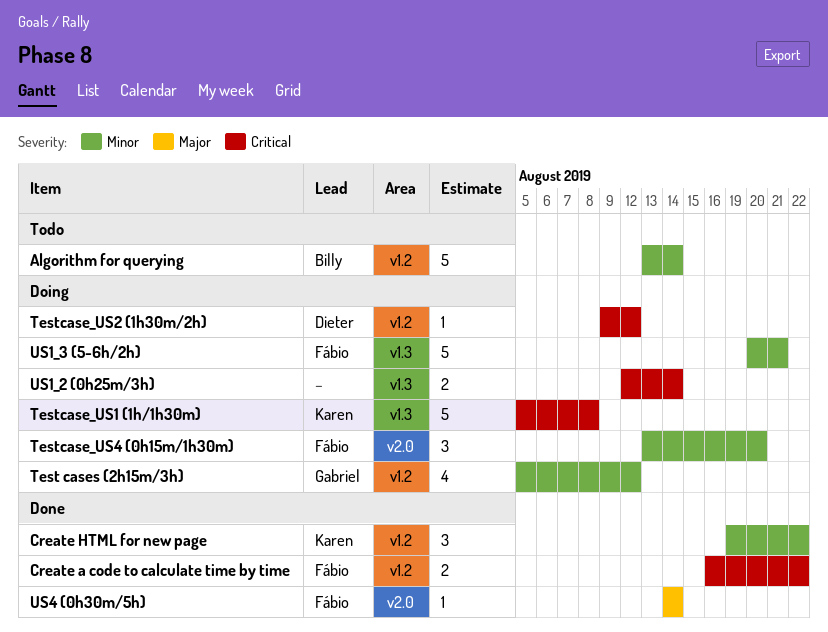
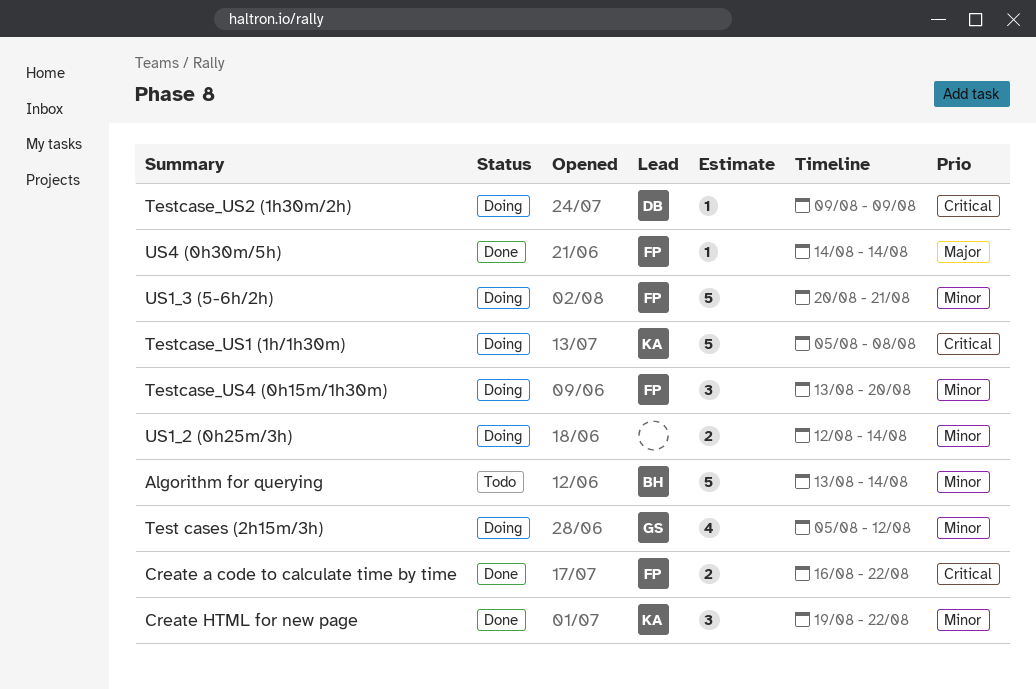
Testcase_US2 (1h30m/2h), due: Aug 12 -> Aug 9
US1_2 (0h25m/3h), priority: Critical -> Minor

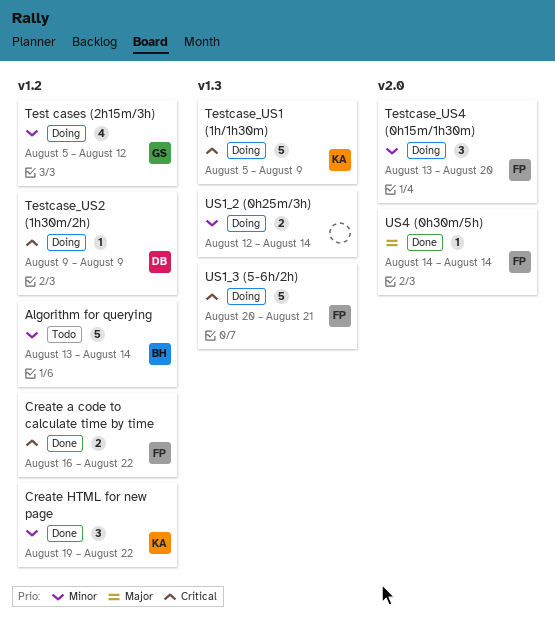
Testcase_US1 (1h/1h30m), due: Aug 8 -> Aug 9
US1_3 (5-6h/2h), priority: Minor -> Critical

